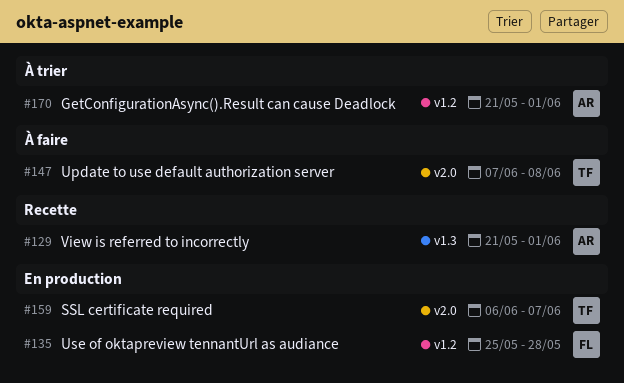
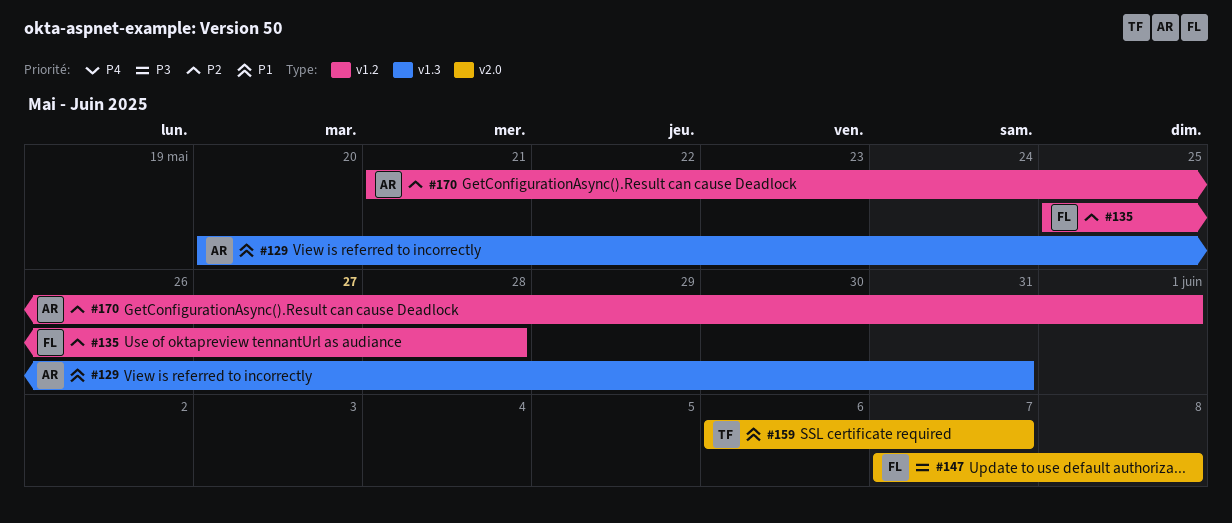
#129, start: May 21 -> May 20
#129, due: Jun 1 -> May 31
#147, owner: TF -> FL

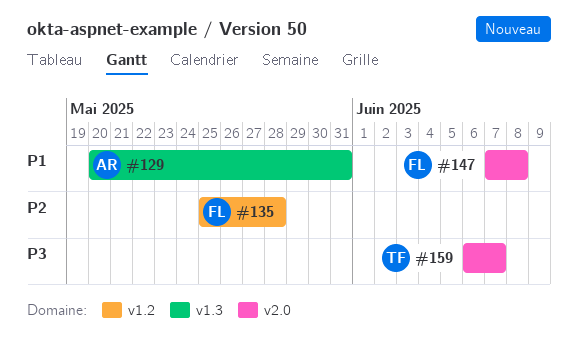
#147, priority: P3 -> P1
#159, priority: P1 -> P3
#170: present -> none

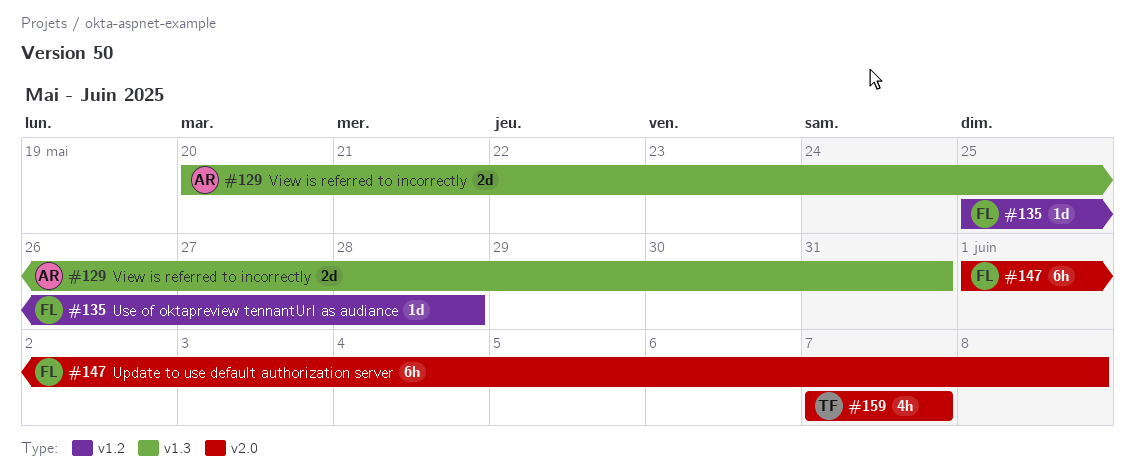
#147, start: Jun 7 -> Jun 1
#159, start: Jun 6 -> Jun 7

